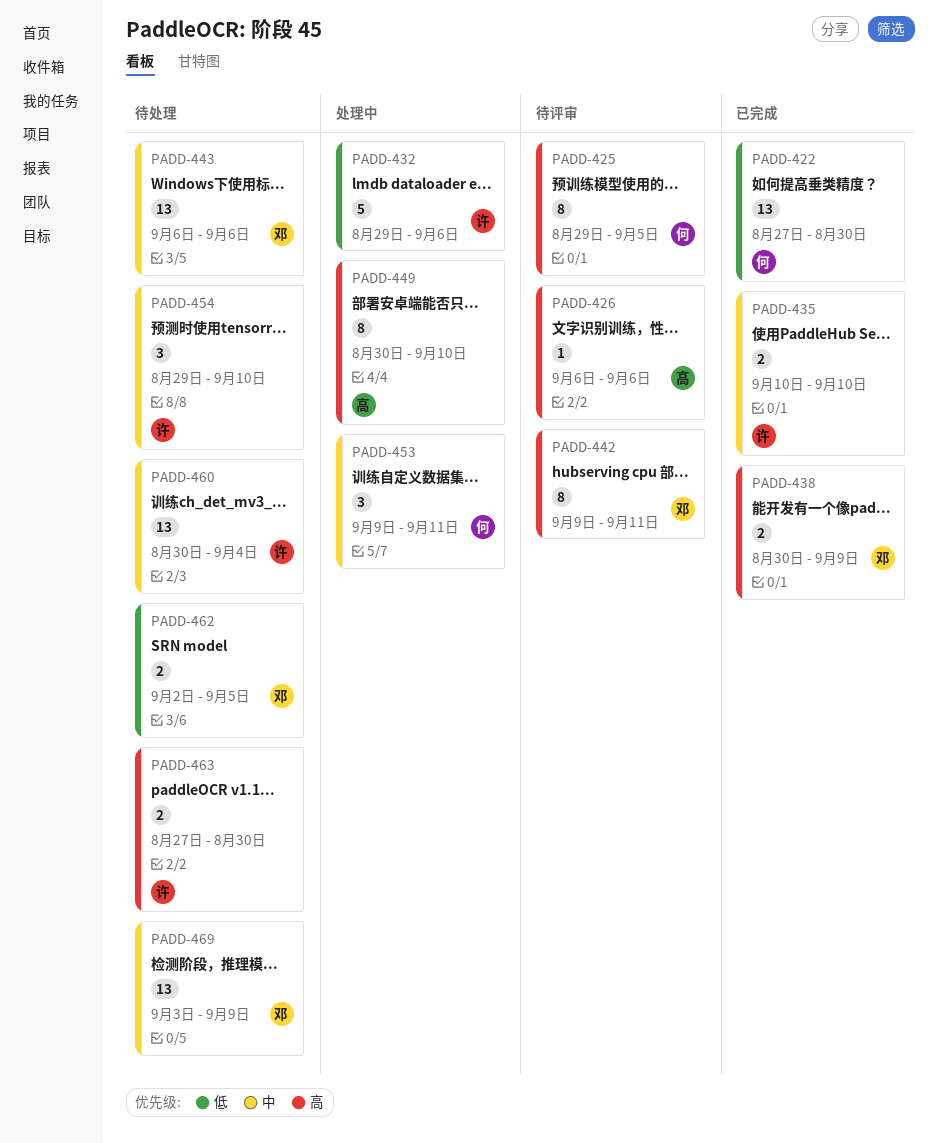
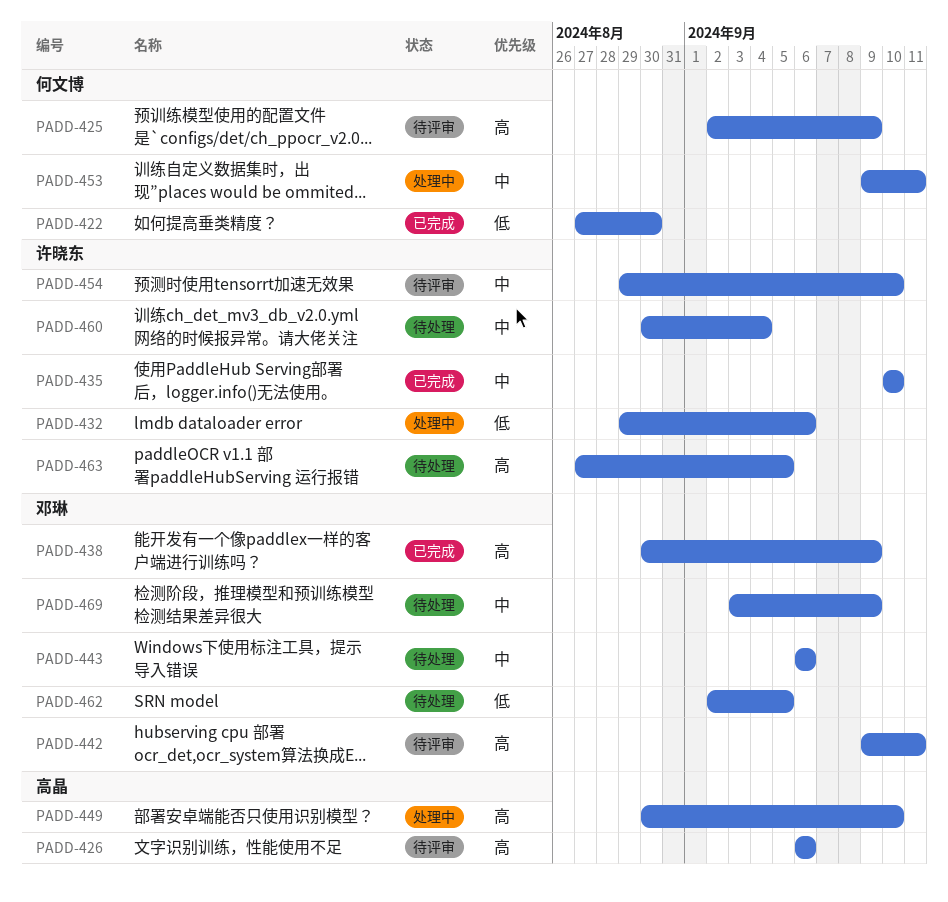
PADD-425, start: Aug 29 -> Sep 2
PADD-425, due: Sep 5 -> Sep 9
PADD-454, status: 待处理 -> 待评审
PADD-463, due: Aug 30 -> Sep 5

